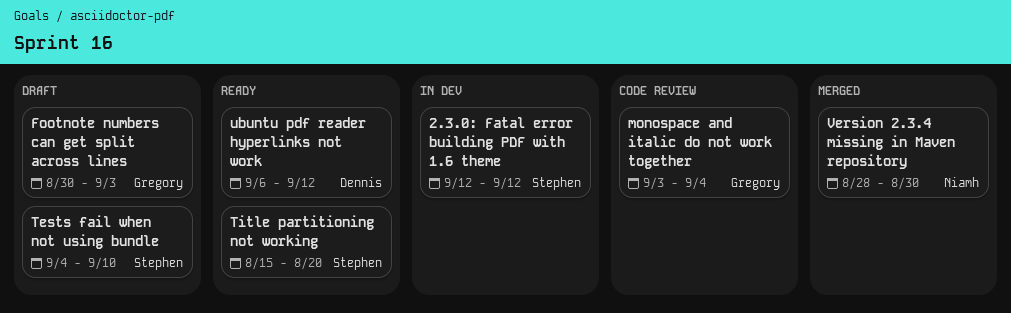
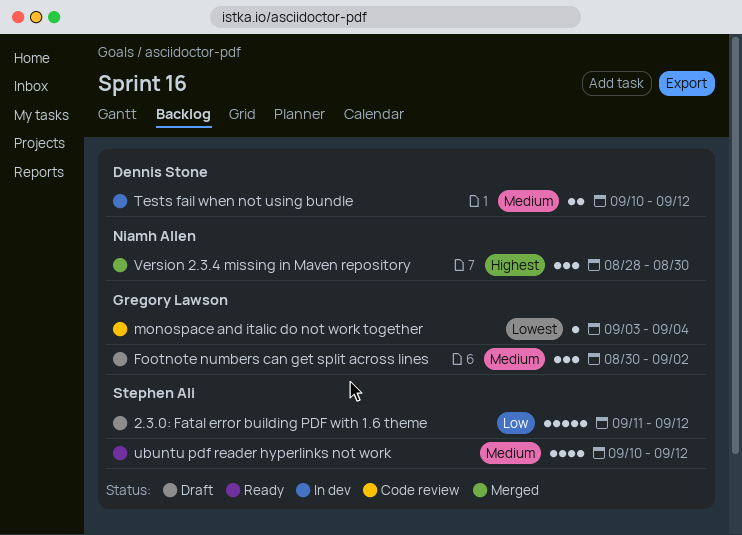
2.3.0: Fatal error building PDF with 1.6 theme, status: In dev -> Draft
2.3.0: Fatal error building PDF with 1.6 theme, start: Sep 12 -> Sep 11
Footnote numbers can get split across lines, due: Sep 3 -> Sep 2
Tests fail when not using bundle, status: Draft -> In dev
Tests fail when not using bundle, owner: Stephen Ali -> Dennis Stone
Tests fail when not using bundle, start: Sep 4 -> Sep 10
Tests fail when not using bundle, due: Sep 10 -> Sep 12
Title partitioning not working: present -> none
ubuntu pdf reader hyperlinks not work, owner: Dennis Stone -> Stephen Ali
ubuntu pdf reader hyperlinks not work, start: Sep 6 -> Sep 10

